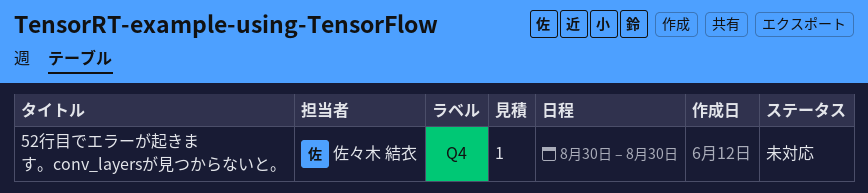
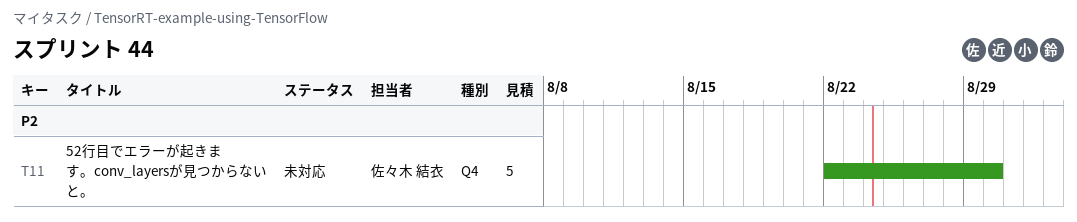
52行目でエラーが起きます。conv_layersが見つからないと。, estimate: 1 -> 5
52行目でエラーが起きます。conv_layersが見つからないと。, start: Aug 30 -> Aug 22

